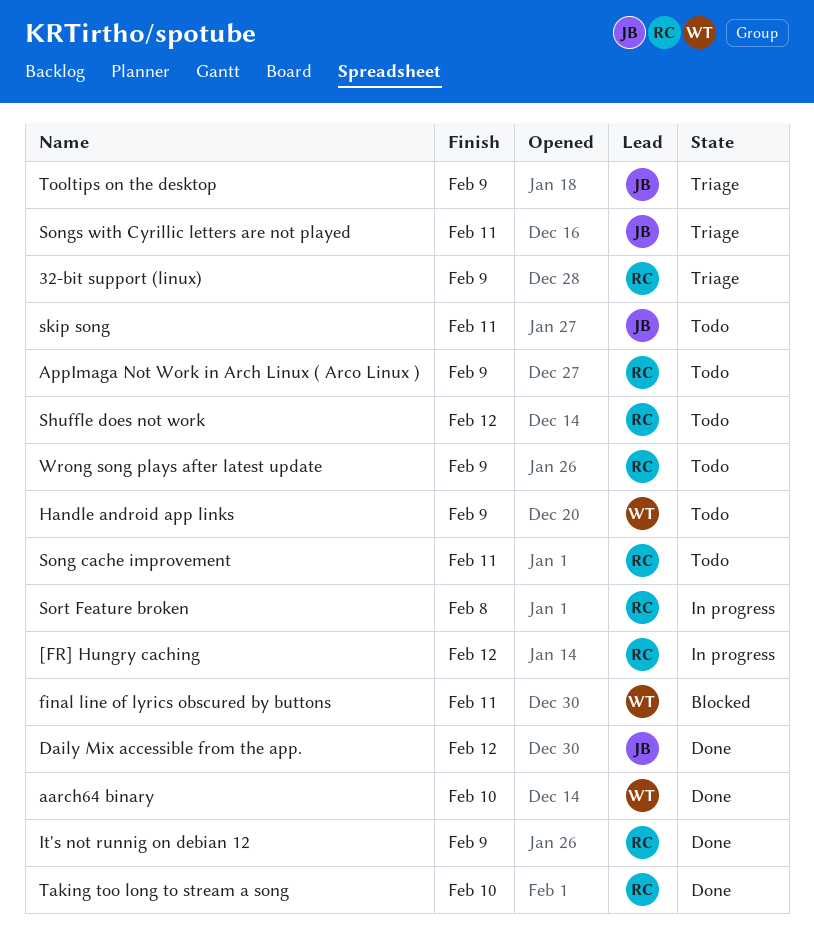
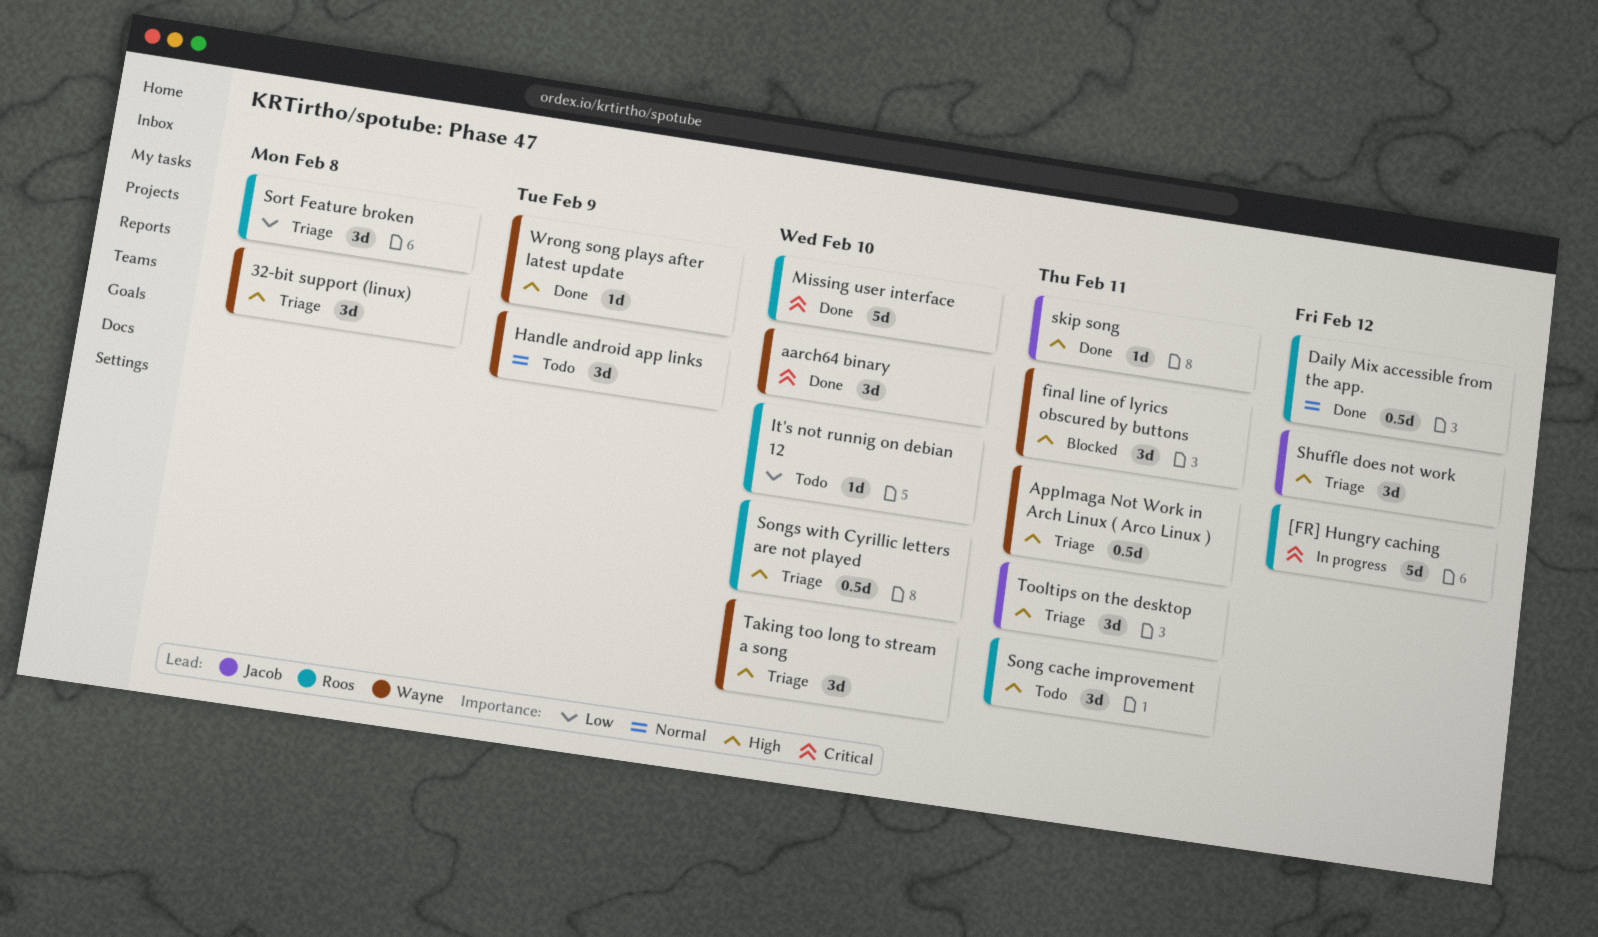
32-bit support (linux), owner: Roos -> Wayne
32-bit support (linux), due: Feb 9 -> Feb 8
AppImaga Not Work in Arch Linux ( Arco Linux ), status: Todo -> Triage
AppImaga Not Work in Arch Linux ( Arco Linux ), owner: Roos -> Wayne
AppImaga Not Work in Arch Linux ( Arco Linux ), due: Feb 9 -> Feb 11
Daily Mix accessible from the app., owner: Jacob -> Roos
It's not runnig on debian 12, status: Done -> Todo
It's not runnig on debian 12, due: Feb 9 -> Feb 10
Missing user interface: none -> present
Shuffle does not work, status: Todo -> Triage
Shuffle does not work, owner: Roos -> Jacob
skip song, status: Todo -> Done
Songs with Cyrillic letters are not played, owner: Jacob -> Roos
Songs with Cyrillic letters are not played, due: Feb 11 -> Feb 10
Sort Feature broken, status: In progress -> Triage
Taking too long to stream a song, status: Done -> Triage
Taking too long to stream a song, owner: Roos -> Wayne
Tooltips on the desktop, due: Feb 9 -> Feb 11
Wrong song plays after latest update, status: Todo -> Done
Wrong song plays after latest update, owner: Roos -> Wayne

